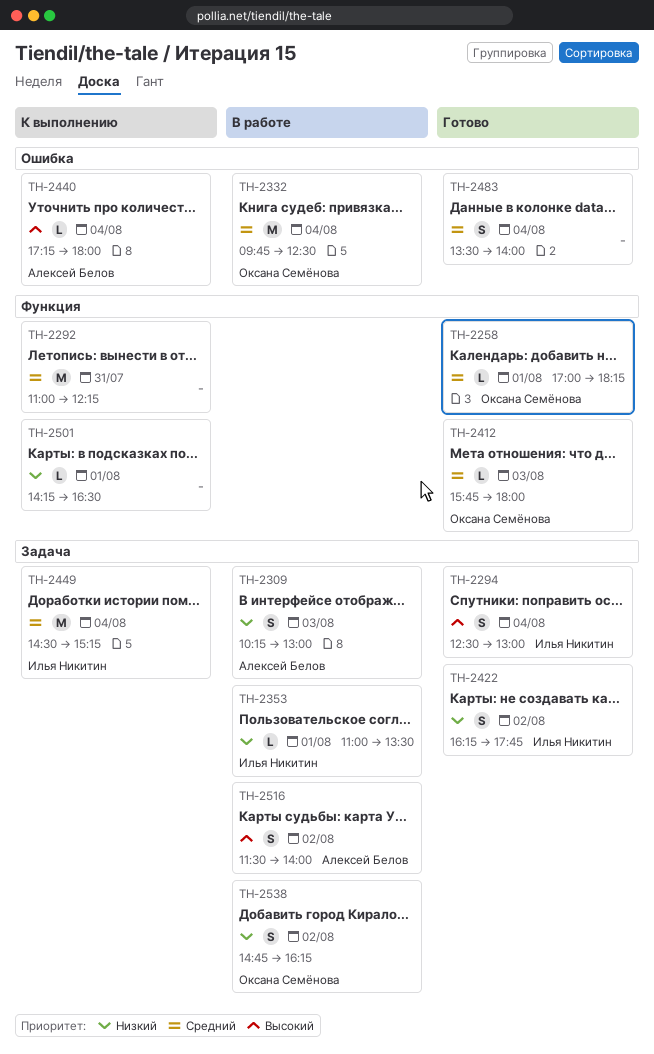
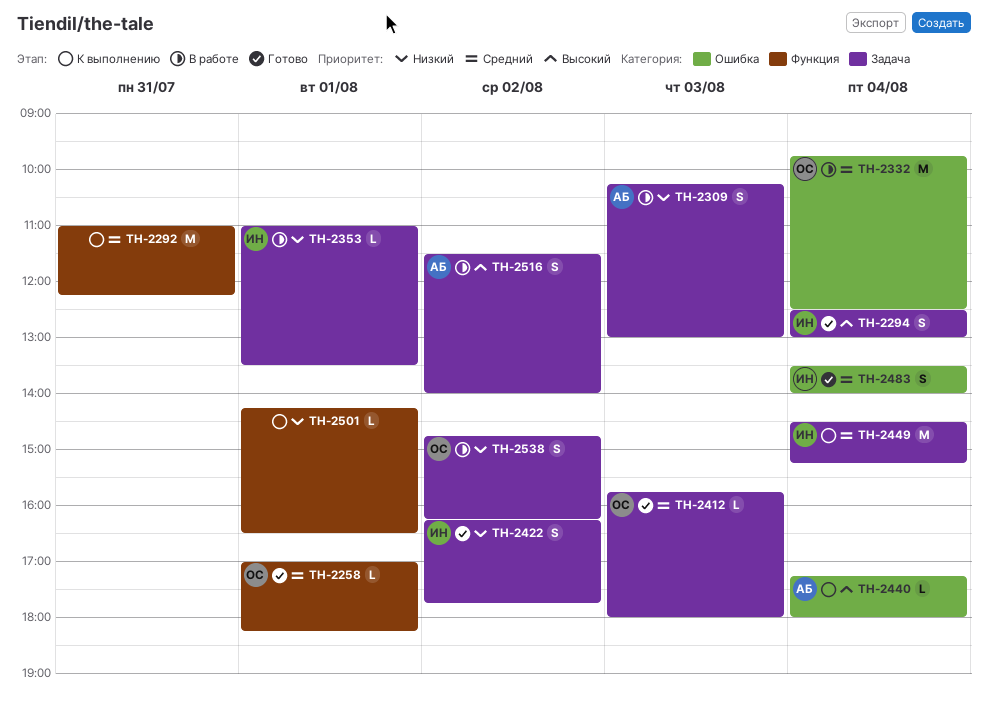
TH-2412, label: Функция -> Задача
TH-2483, owner: none -> Илья Никитин

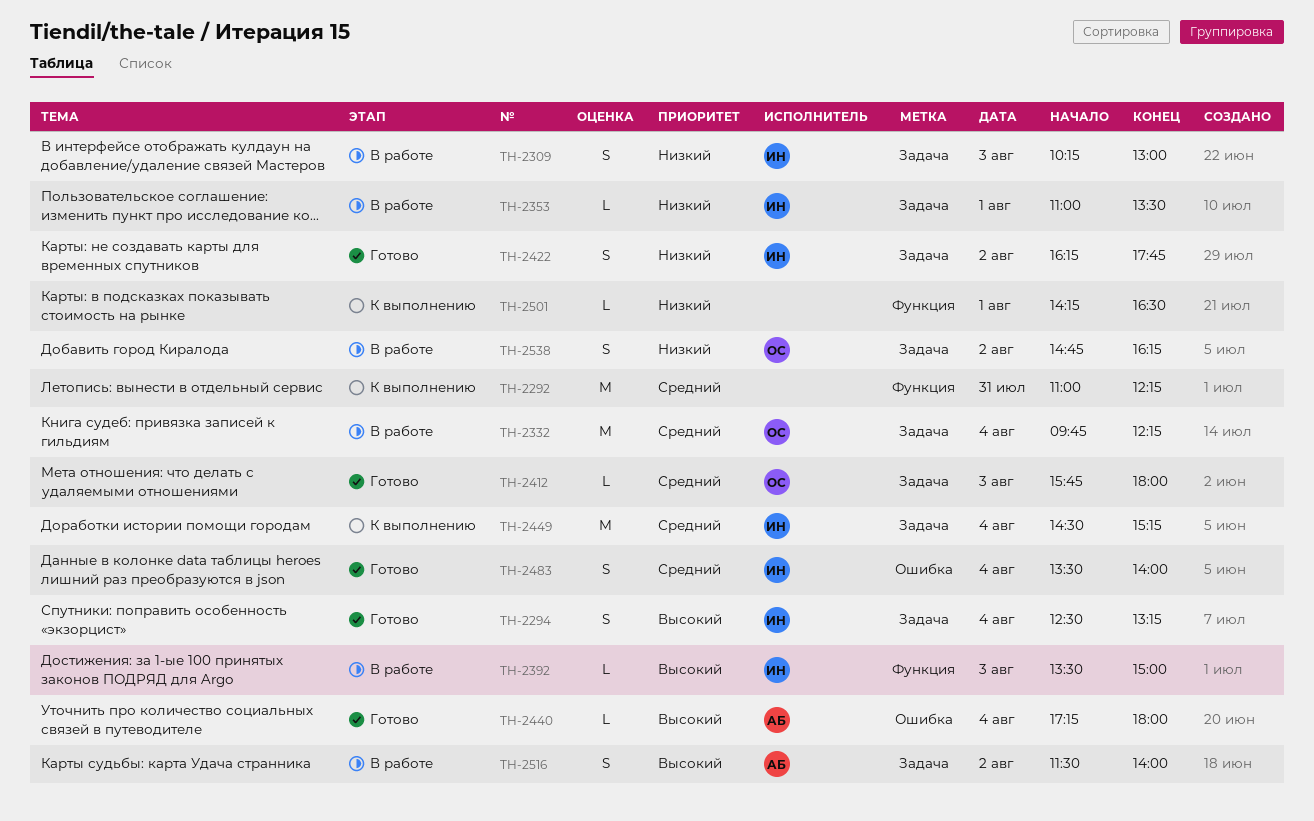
TH-2258: present -> none
TH-2294, ends: 13:00 -> 13:15
TH-2309, owner: АБ -> ИН
TH-2332, label: Ошибка -> Задача
TH-2332, ends: 12:30 -> 12:15
TH-2392: none -> present
TH-2440, status: К выполнению -> Готово

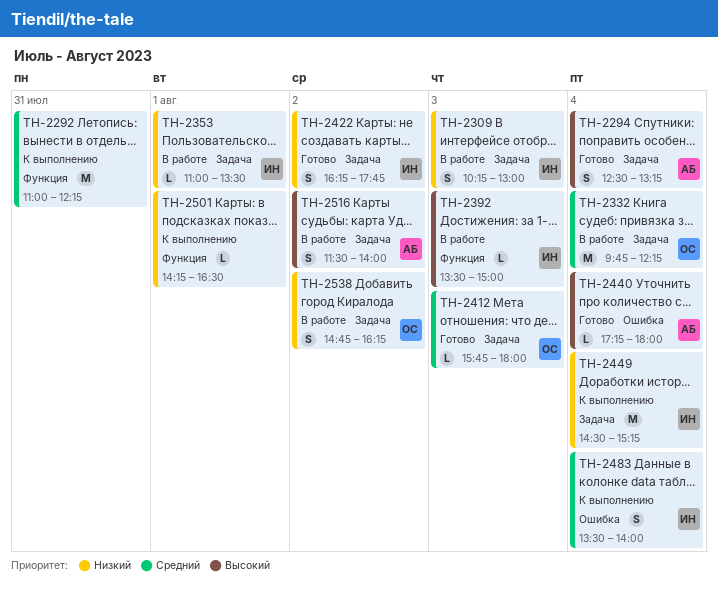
TH-2294, owner: ИН -> АБ
TH-2449, priority: Средний -> Низкий
TH-2483, status: Готово -> К выполнению

